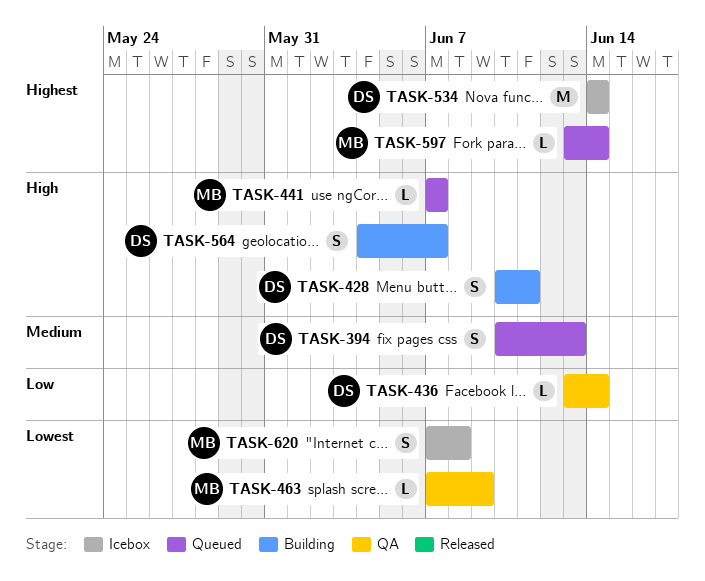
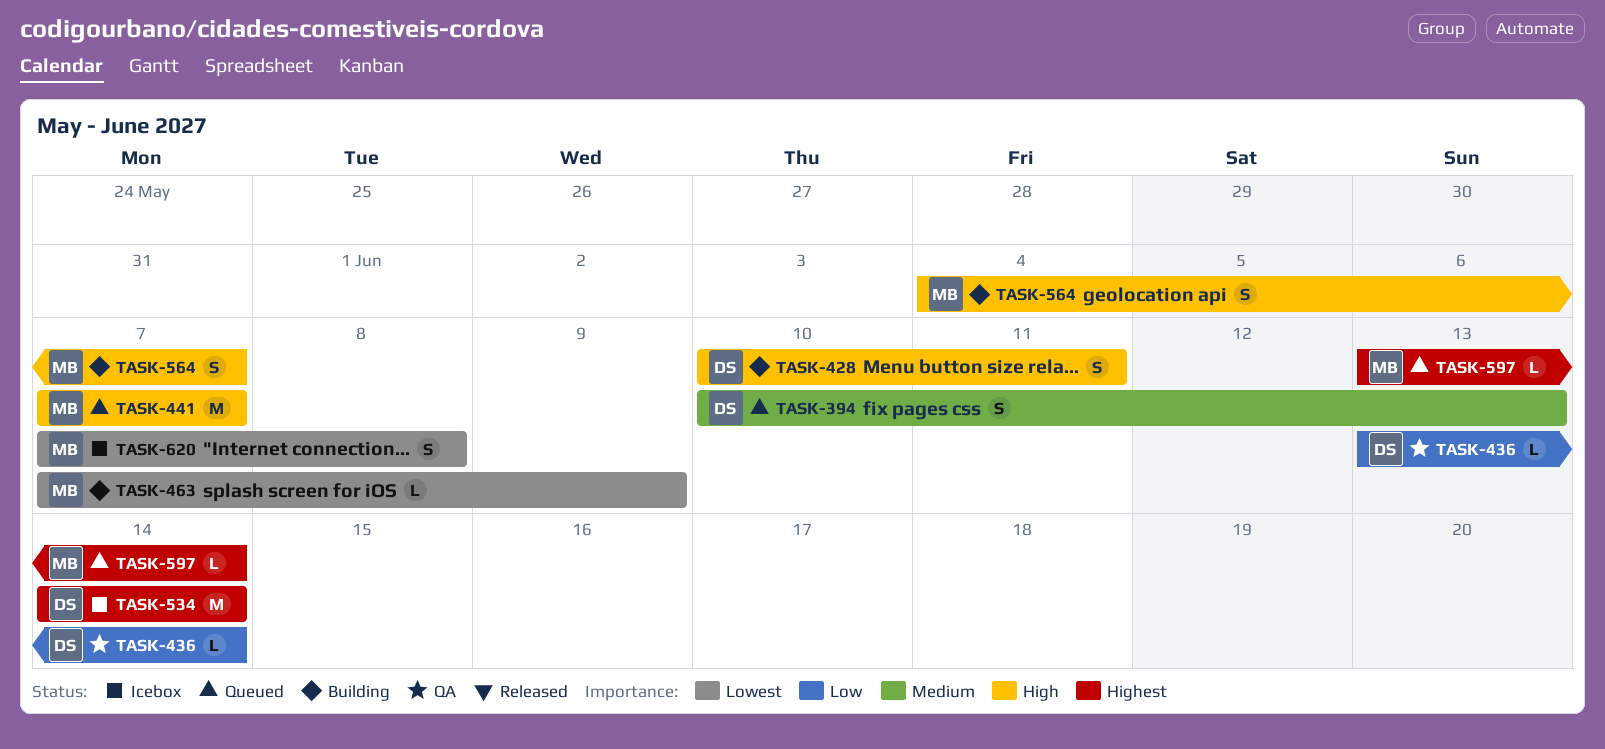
TASK-441, estimate: L -> M
TASK-463, status: QA -> Building
TASK-564, owner: DS -> MB

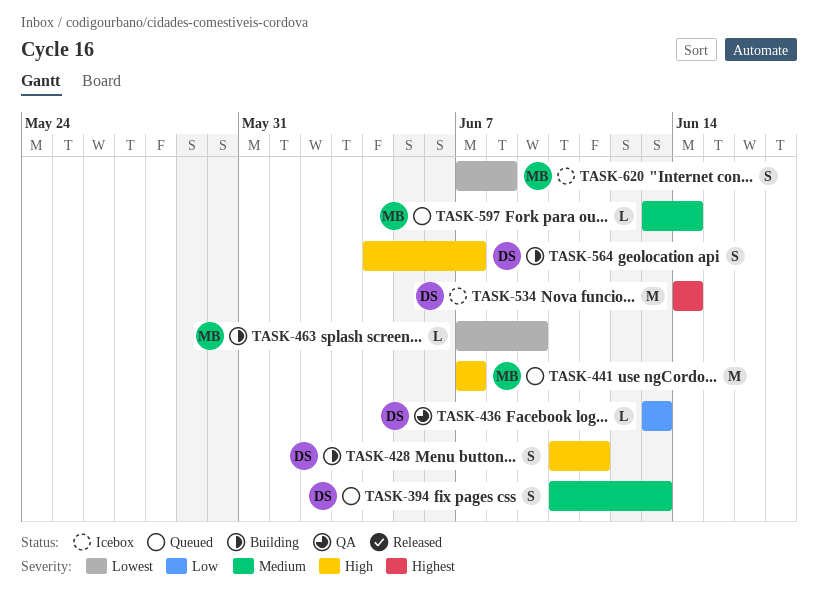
TASK-436, due: Jun 14 -> Jun 13
TASK-564, owner: MB -> DS
TASK-597, priority: Highest -> Medium

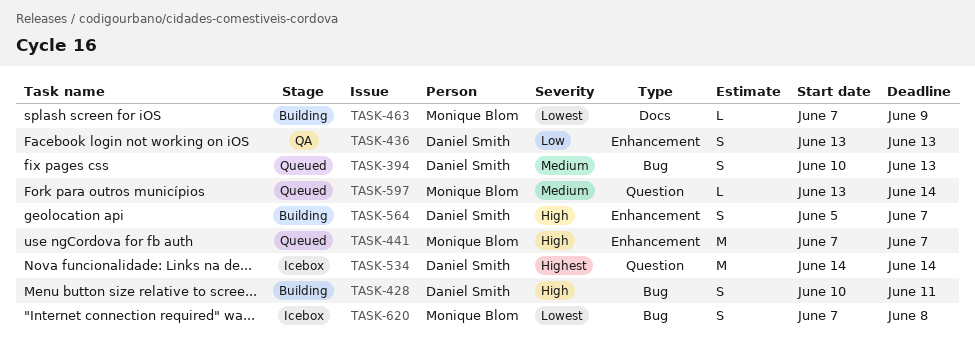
TASK-436, estimate: L -> S
TASK-564, start: Jun 4 -> Jun 5

